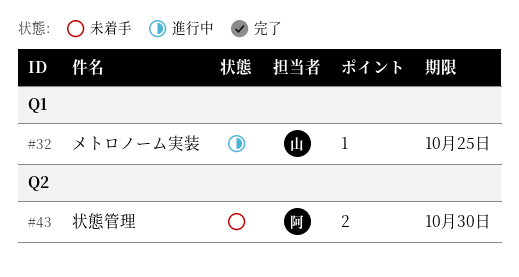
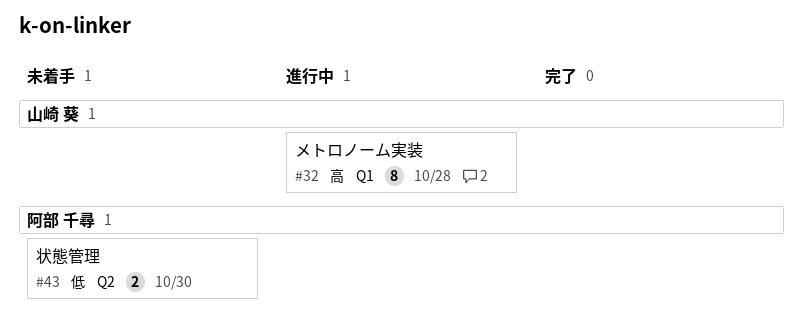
#32, estimate: 1 -> 8
#32, due: Oct 25 -> Oct 28

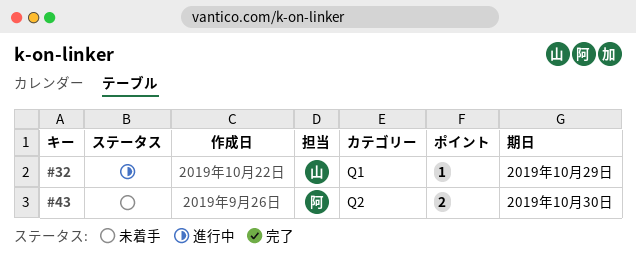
#32, estimate: 8 -> 1
#32, due: Oct 28 -> Oct 29

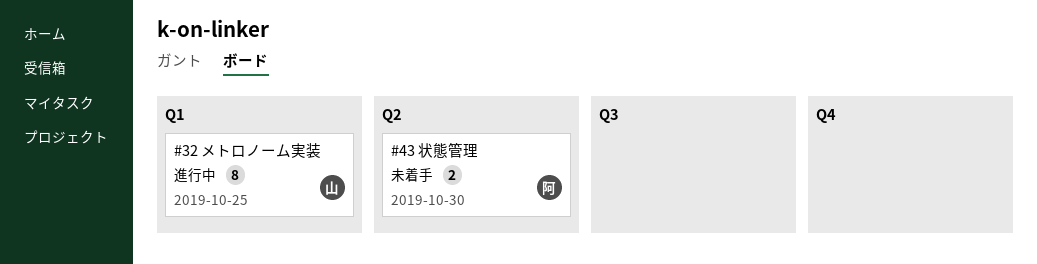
#32, estimate: 1 -> 8
#32, due: Oct 29 -> Oct 25

